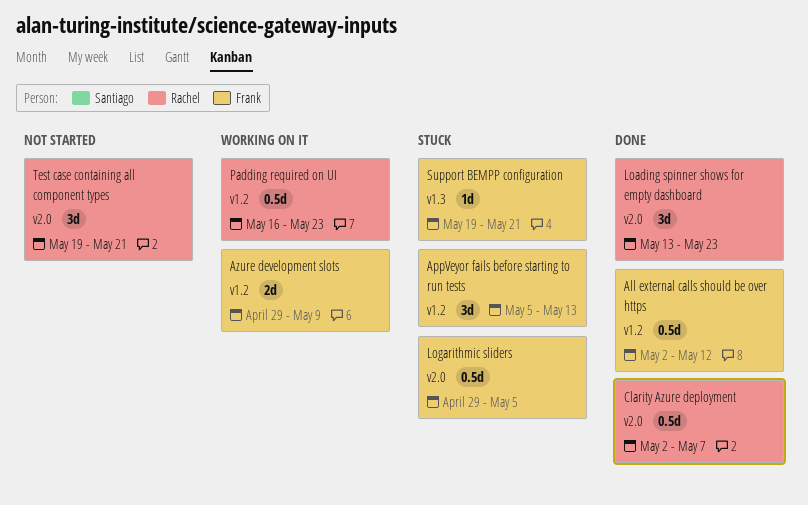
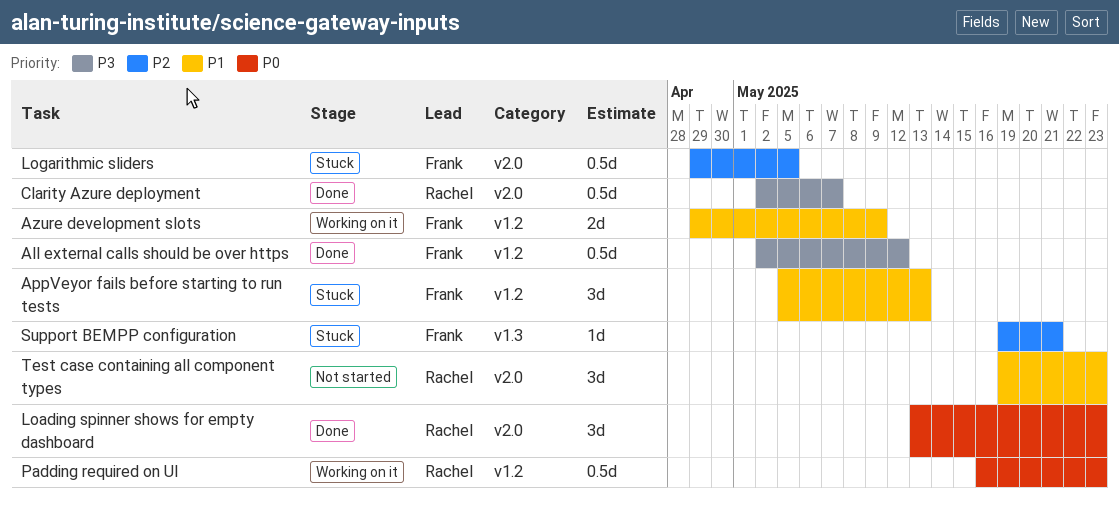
Test case containing all component types, due: May 21 -> May 23

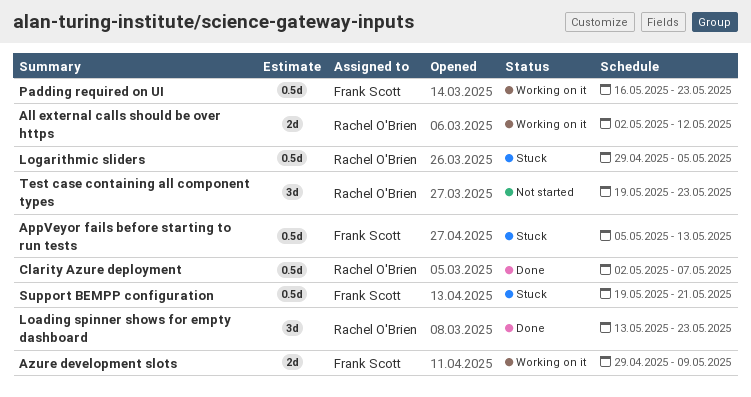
All external calls should be over https, status: Done -> Working on it
All external calls should be over https, owner: Frank Scott -> Rachel O'Brien
All external calls should be over https, estimate: 0.5d -> 2d
AppVeyor fails before starting to run tests, estimate: 3d -> 0.5d
Logarithmic sliders, owner: Frank Scott -> Rachel O'Brien
Padding required on UI, owner: Rachel O'Brien -> Frank Scott
Support BEMPP configuration, estimate: 1d -> 0.5d

